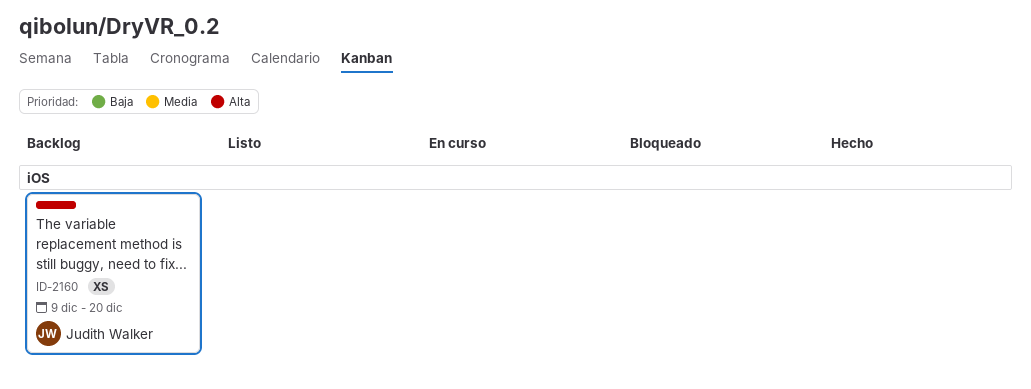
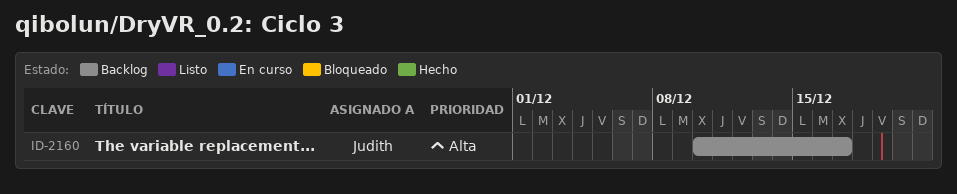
ID-2160, start: Dec 9 -> Dec 10
ID-2160, due: Dec 20 -> Dec 17

